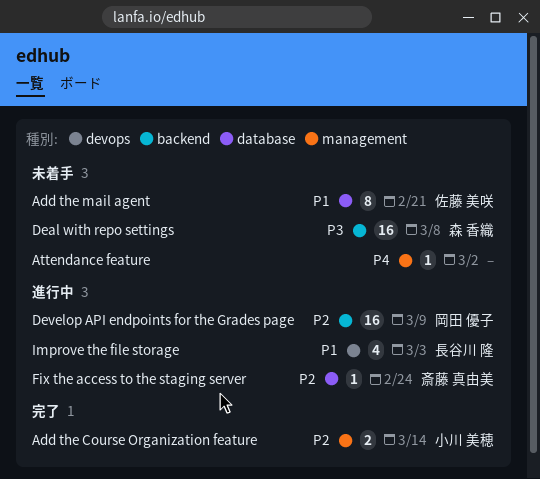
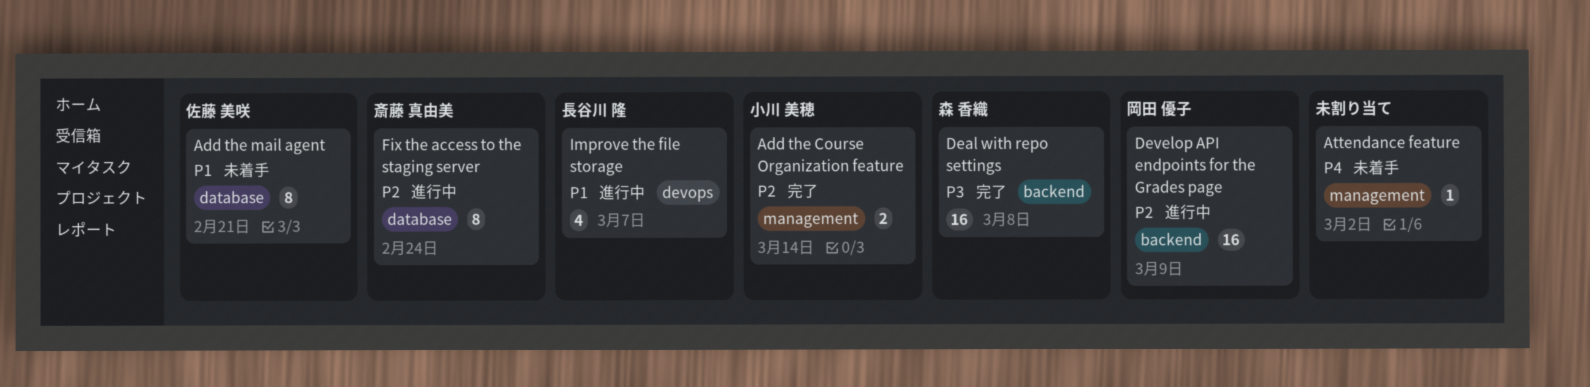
Deal with repo settings, status: 未着手 -> 完了
Fix the access to the staging server, estimate: 1 -> 8
Improve the file storage, due: Mar 3 -> Mar 7

